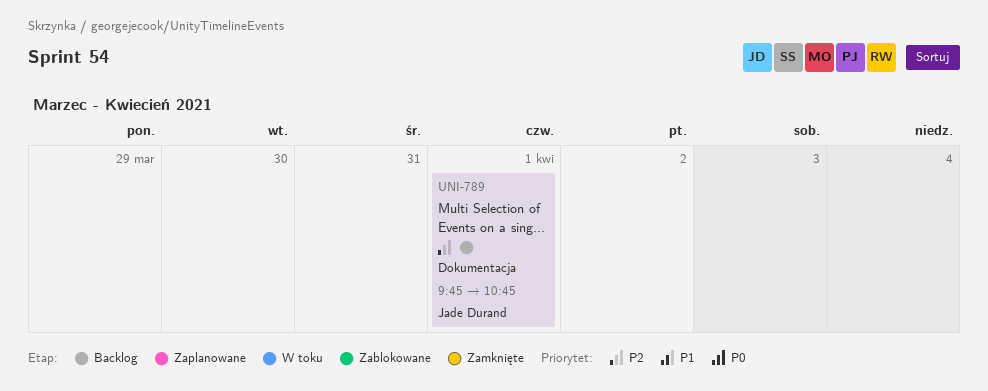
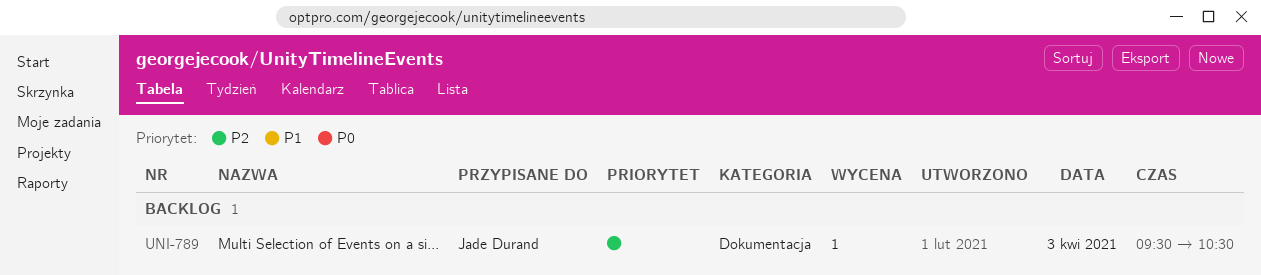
UNI-789, day: Apr 1 -> Apr 3
UNI-789, begins: 09:45 -> 09:30
UNI-789, ends: 10:45 -> 10:30

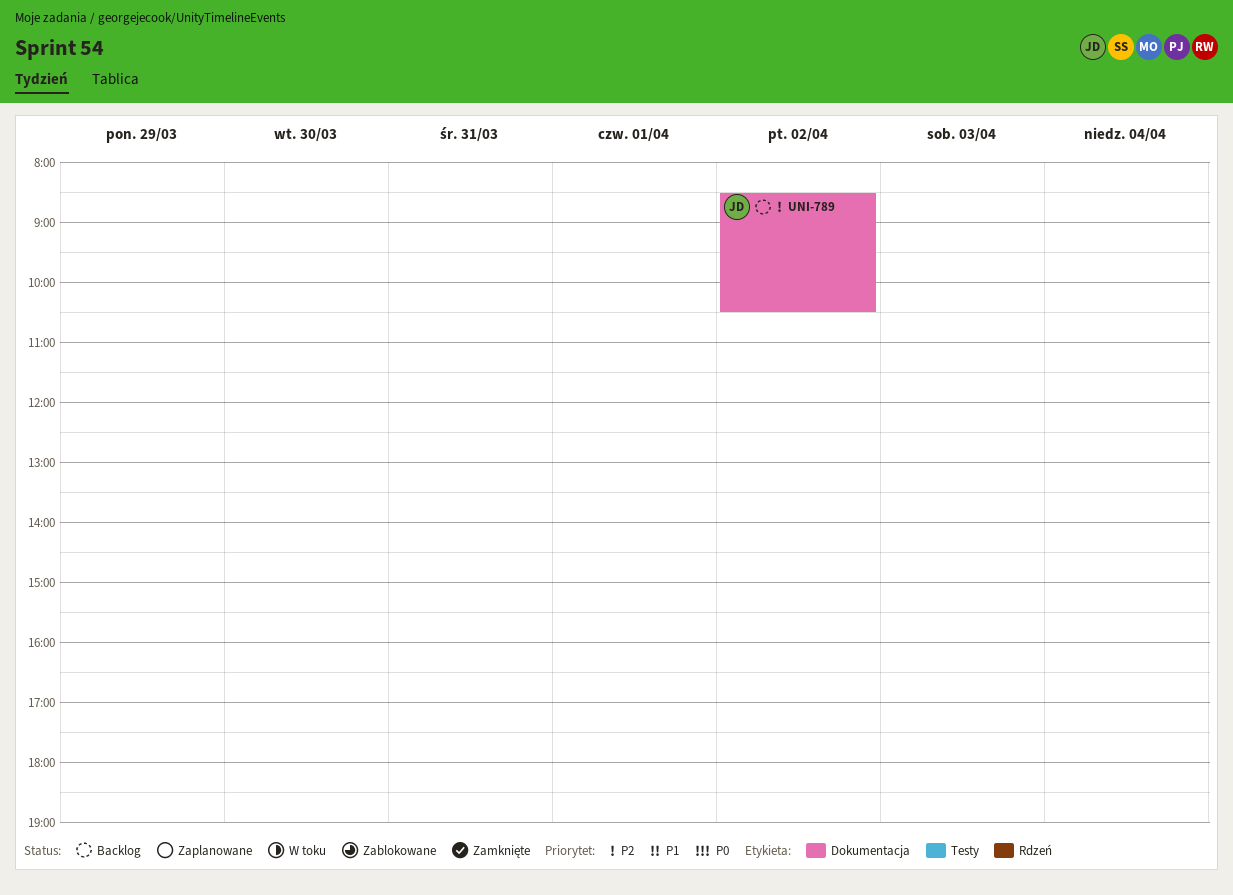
UNI-789, day: Apr 3 -> Apr 2
UNI-789, begins: 09:30 -> 08:30

